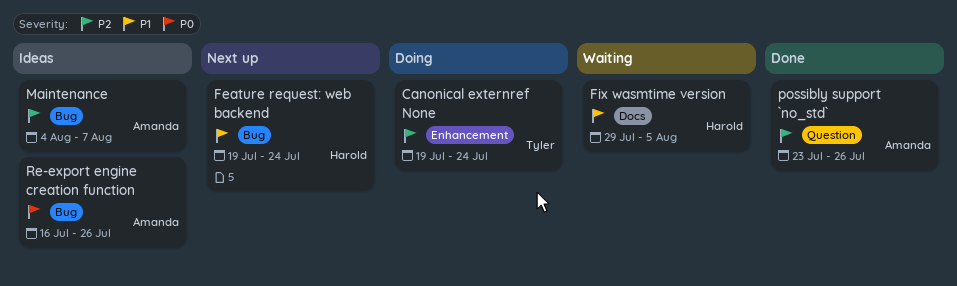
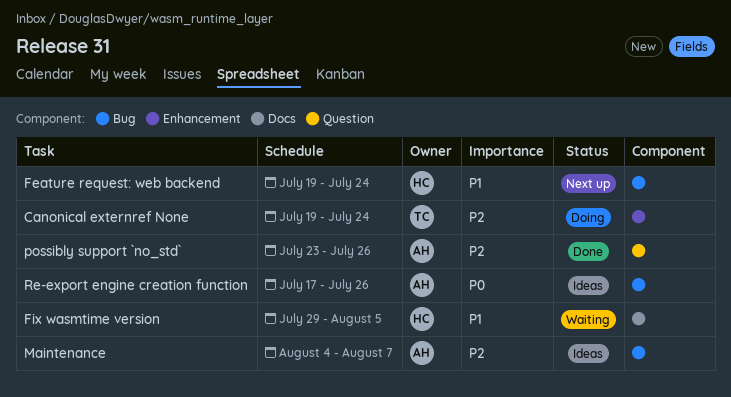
Re-export engine creation function, start: Jul 16 -> Jul 17

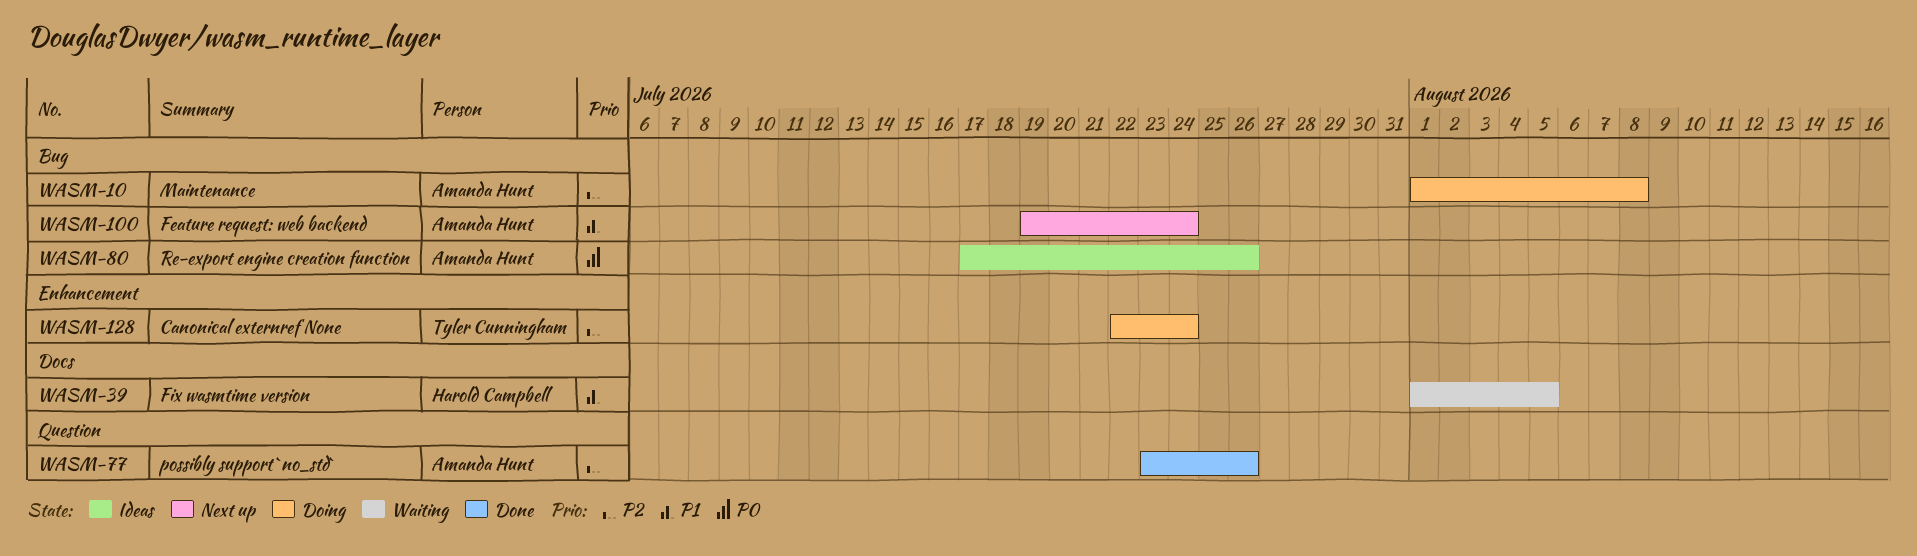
Canonical externref None, start: Jul 19 -> Jul 22
Feature request: web backend, owner: Harold Campbell -> Amanda Hunt
Fix wasmtime version, start: Jul 29 -> Aug 1
Maintenance, status: Ideas -> Doing
Maintenance, start: Aug 4 -> Aug 1
Maintenance, due: Aug 7 -> Aug 8

